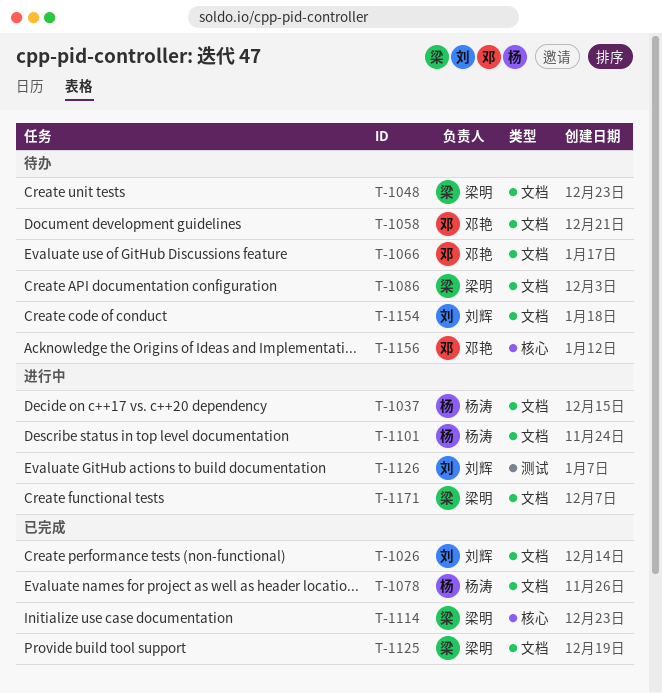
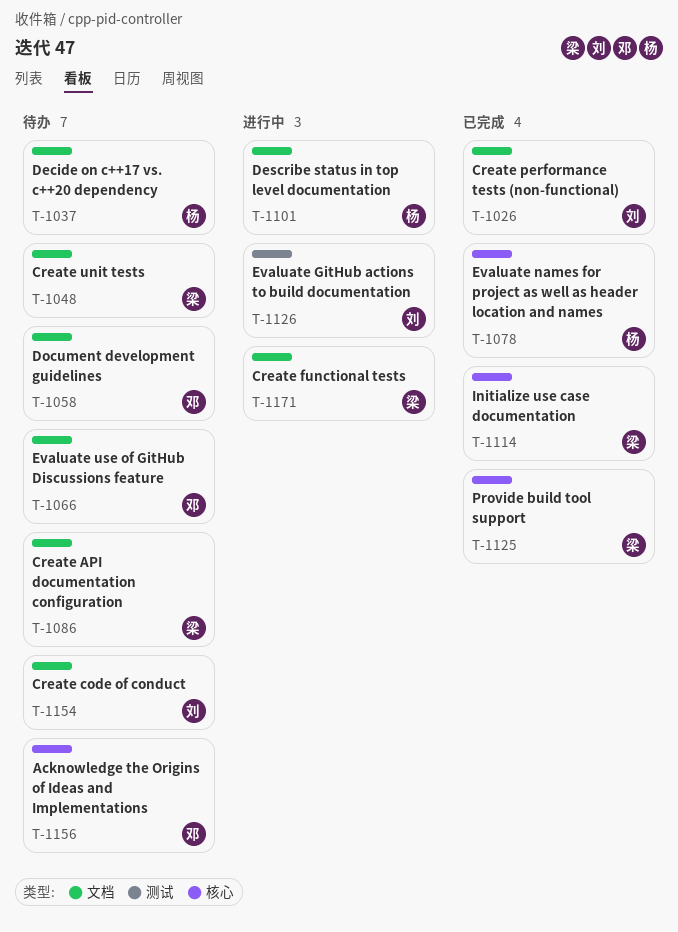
T-1037, status: 进行中 -> 待办
T-1078, label: 文档 -> 核心
T-1125, label: 文档 -> 核心

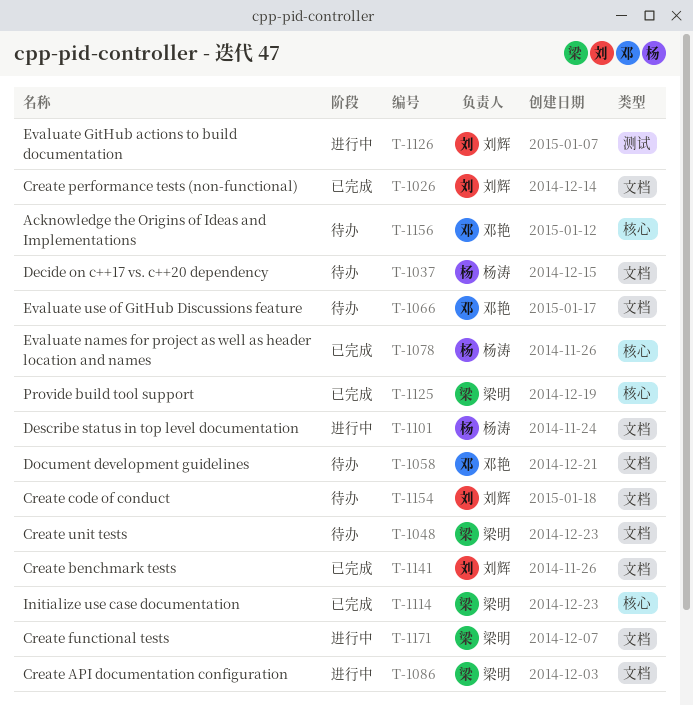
T-1086, status: 待办 -> 进行中
T-1141: none -> present

